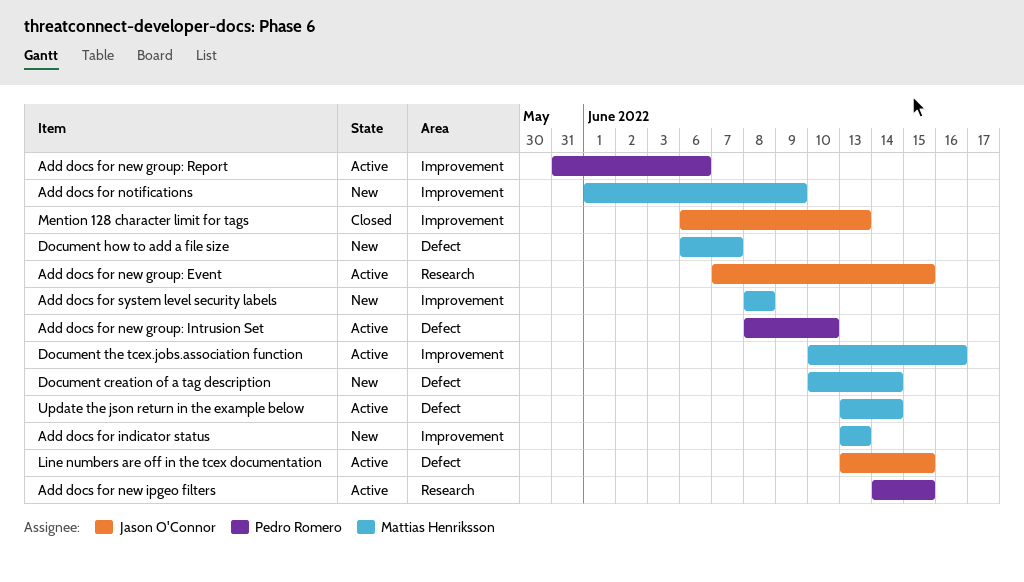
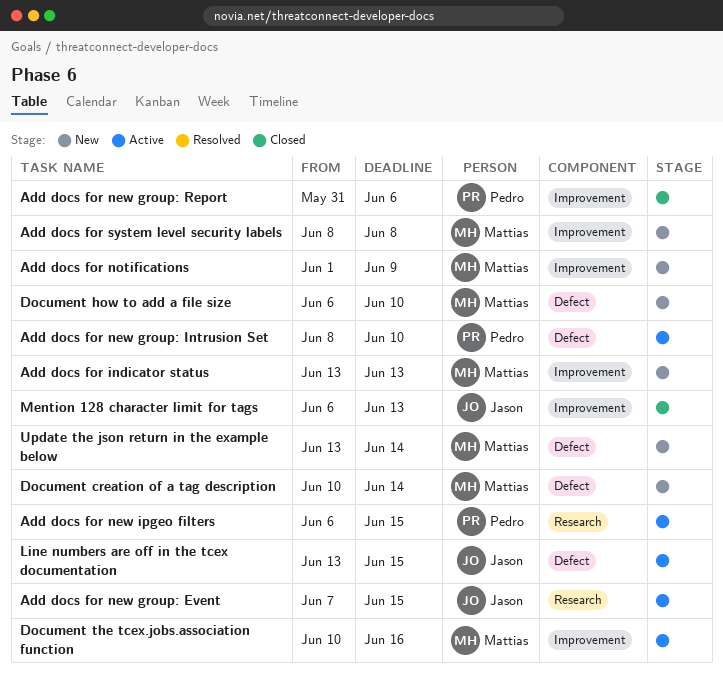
Add docs for new group: Report, status: Active -> Closed
Add docs for new ipgeo filters, start: Jun 14 -> Jun 6
Document how to add a file size, due: Jun 7 -> Jun 10
Update the json return in the example below, status: Active -> New

